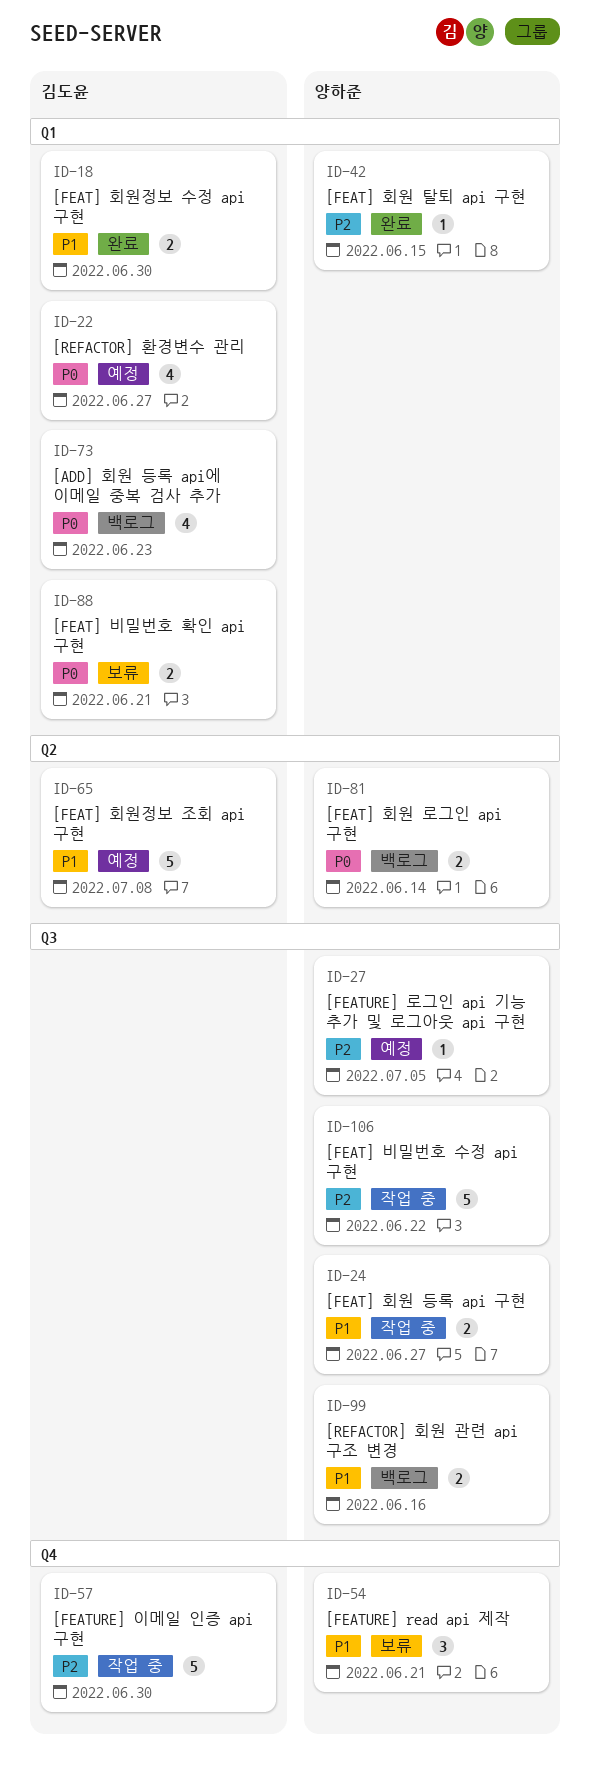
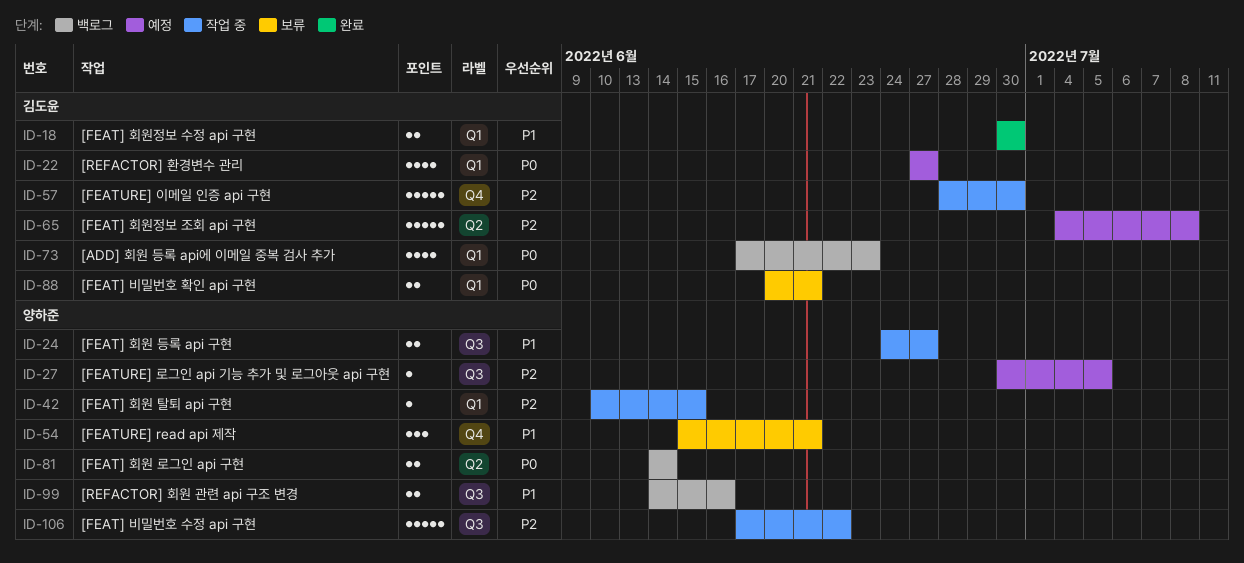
ID-42, status: 완료 -> 작업 중
ID-65, priority: P1 -> P2

